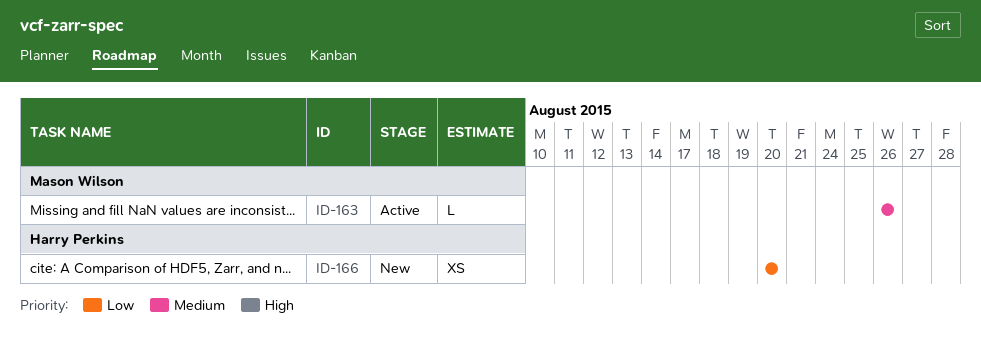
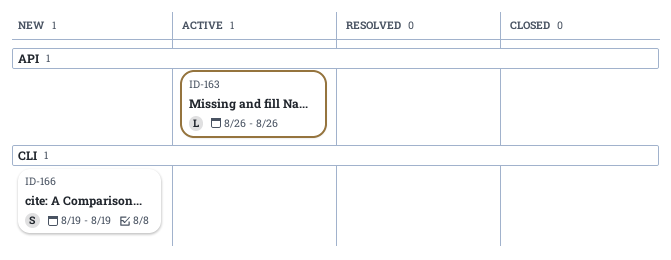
ID-166, estimate: XS -> S
ID-166, start: Aug 20 -> Aug 19
ID-166, due: Aug 20 -> Aug 19

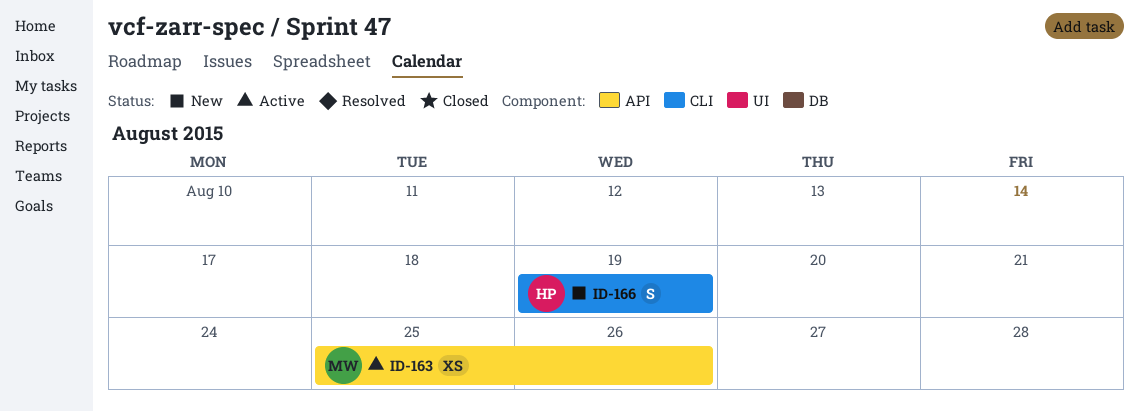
ID-163, estimate: L -> XS
ID-163, start: Aug 26 -> Aug 25

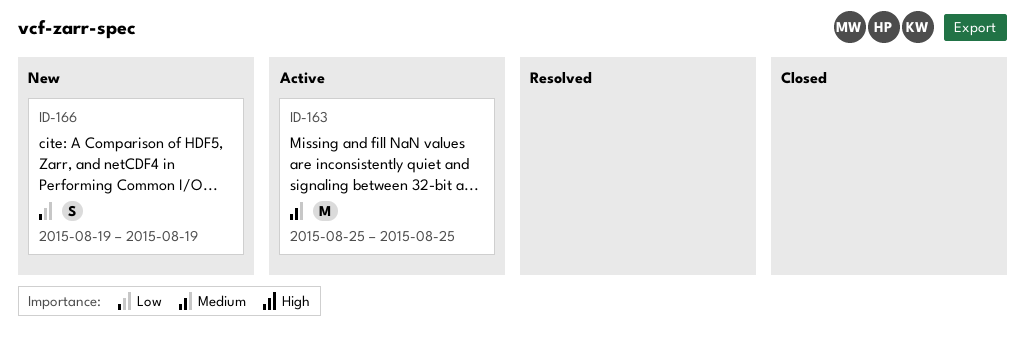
ID-163, estimate: XS -> M
ID-163, due: Aug 26 -> Aug 25

